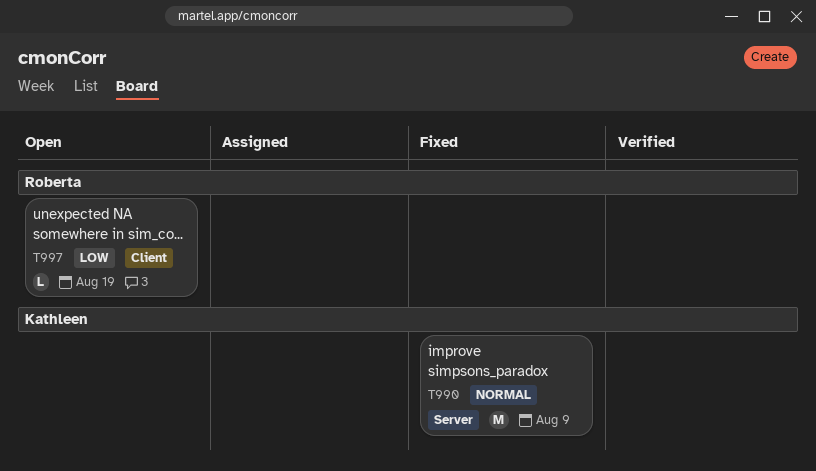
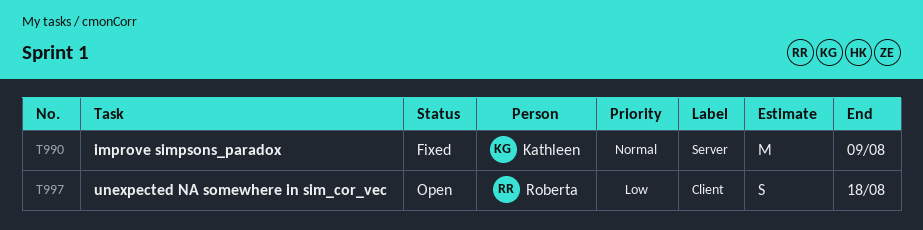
T997, estimate: L -> S
T997, due: Aug 19 -> Aug 18

